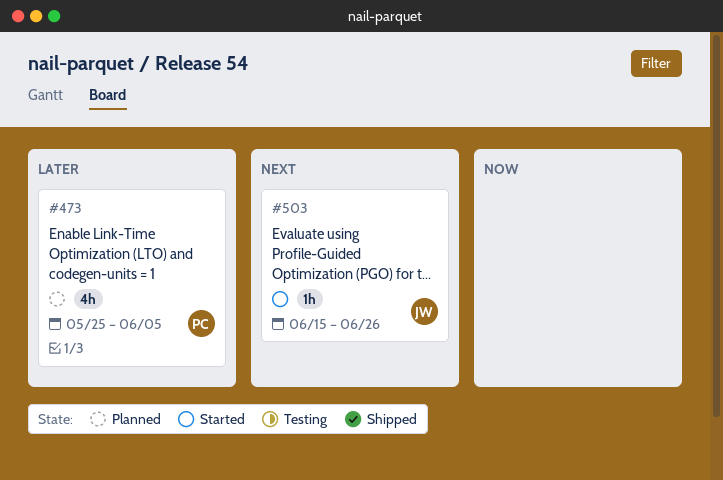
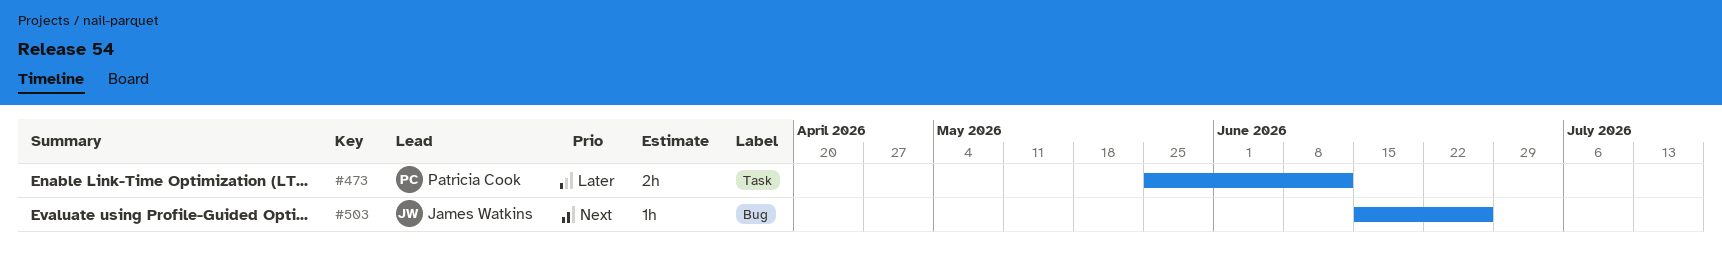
#473, estimate: 4h -> 2h
#473, due: Jun 5 -> Jun 12

